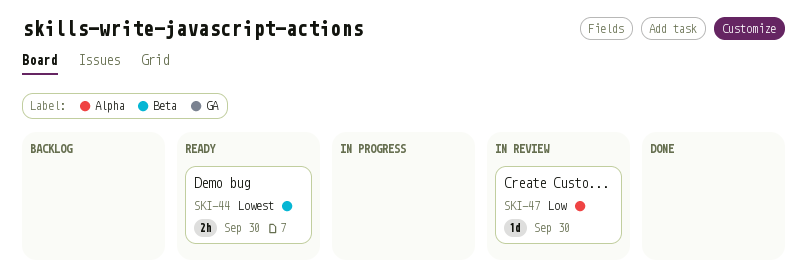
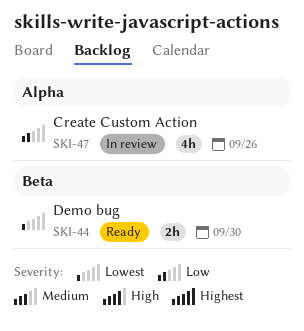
SKI-47, estimate: 1d -> 4h
SKI-47, due: Sep 30 -> Sep 26

